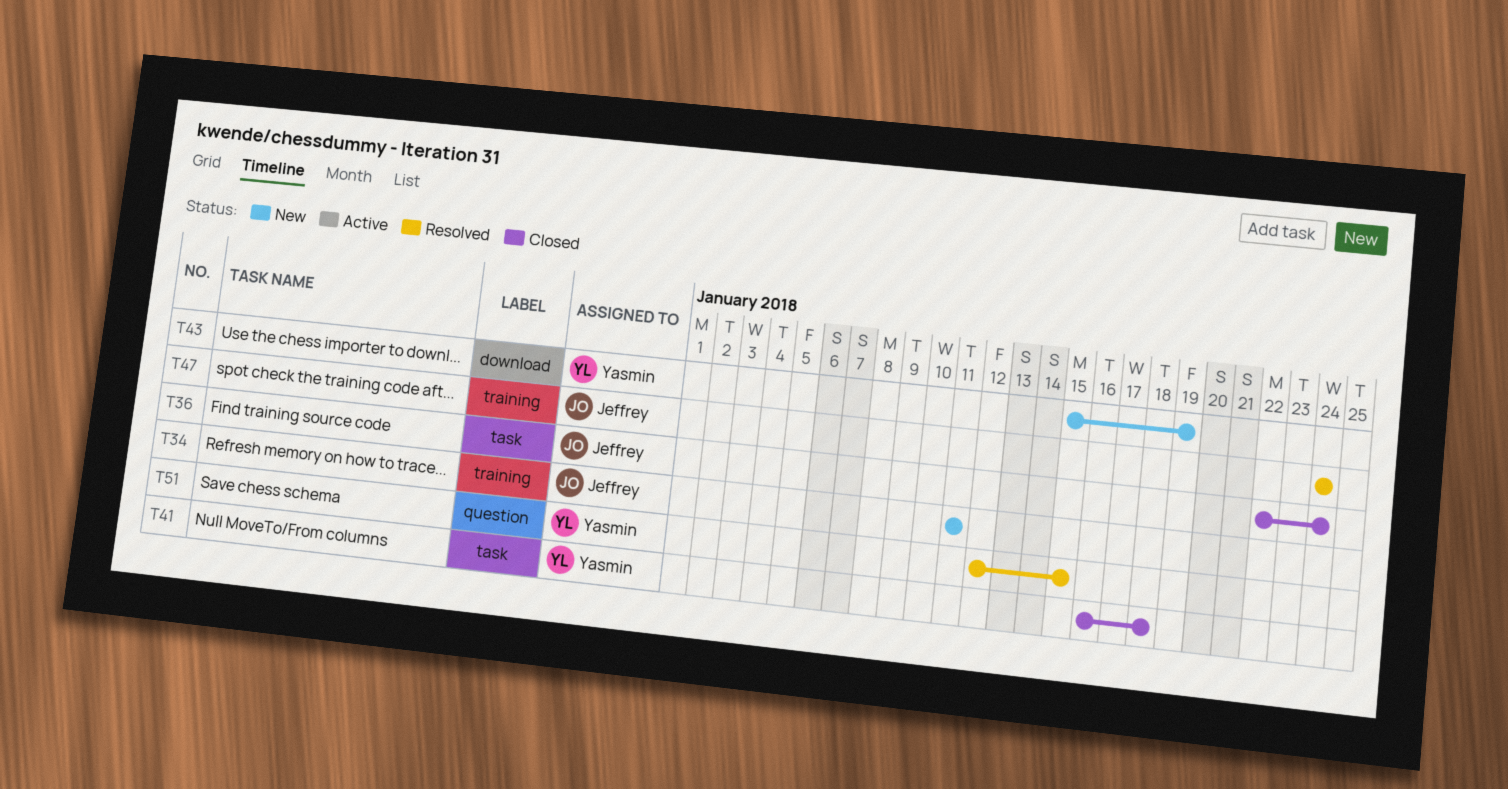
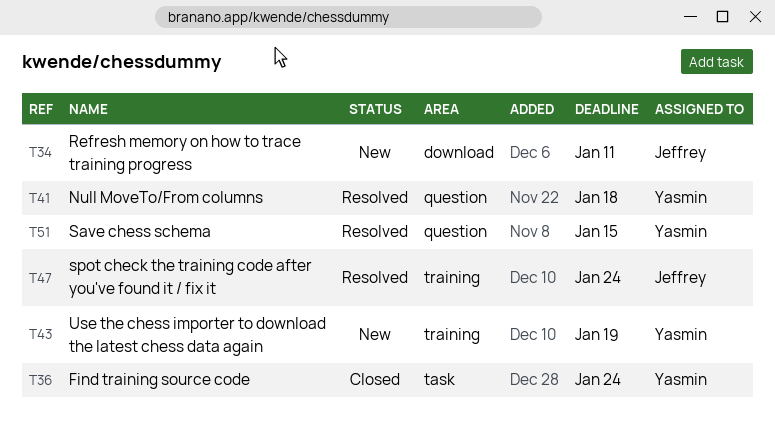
T34, label: training -> download
T36, owner: Jeffrey -> Yasmin
T41, status: Closed -> Resolved
T41, label: task -> question
T43, label: download -> training

